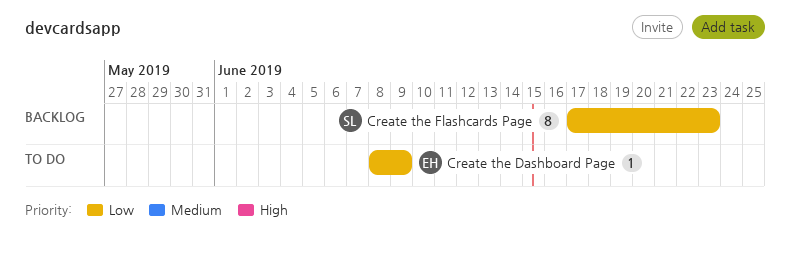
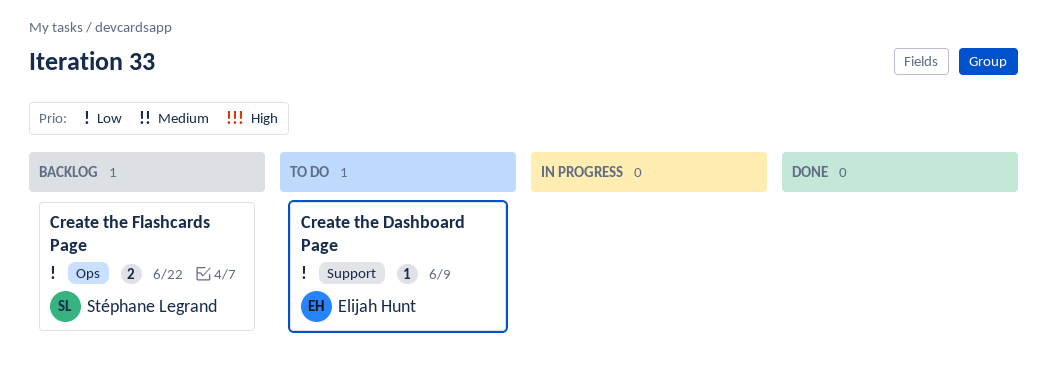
Create the Flashcards Page, estimate: 8 -> 2
Create the Flashcards Page, due: Jun 23 -> Jun 22

